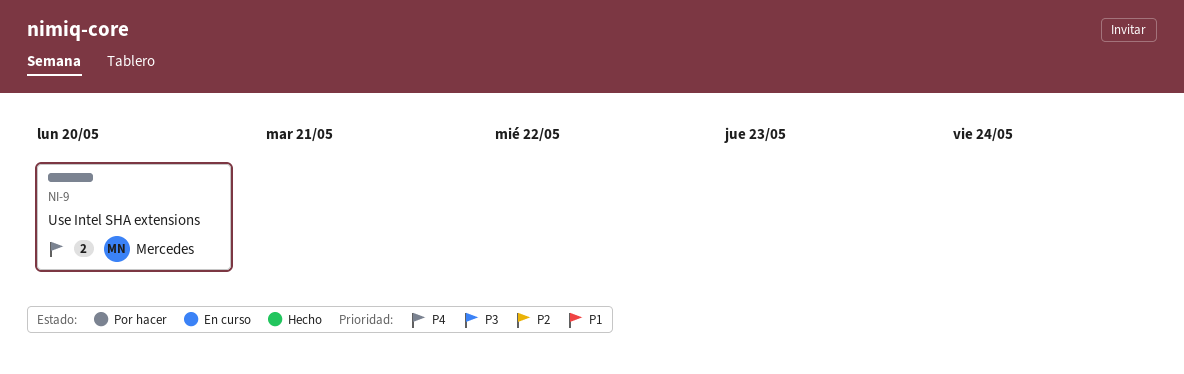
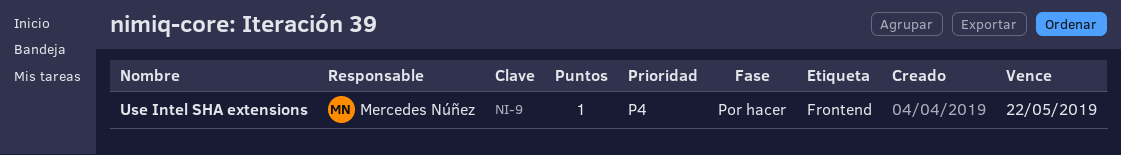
NI-9, estimate: 2 -> 1
NI-9, due: May 20 -> May 22

